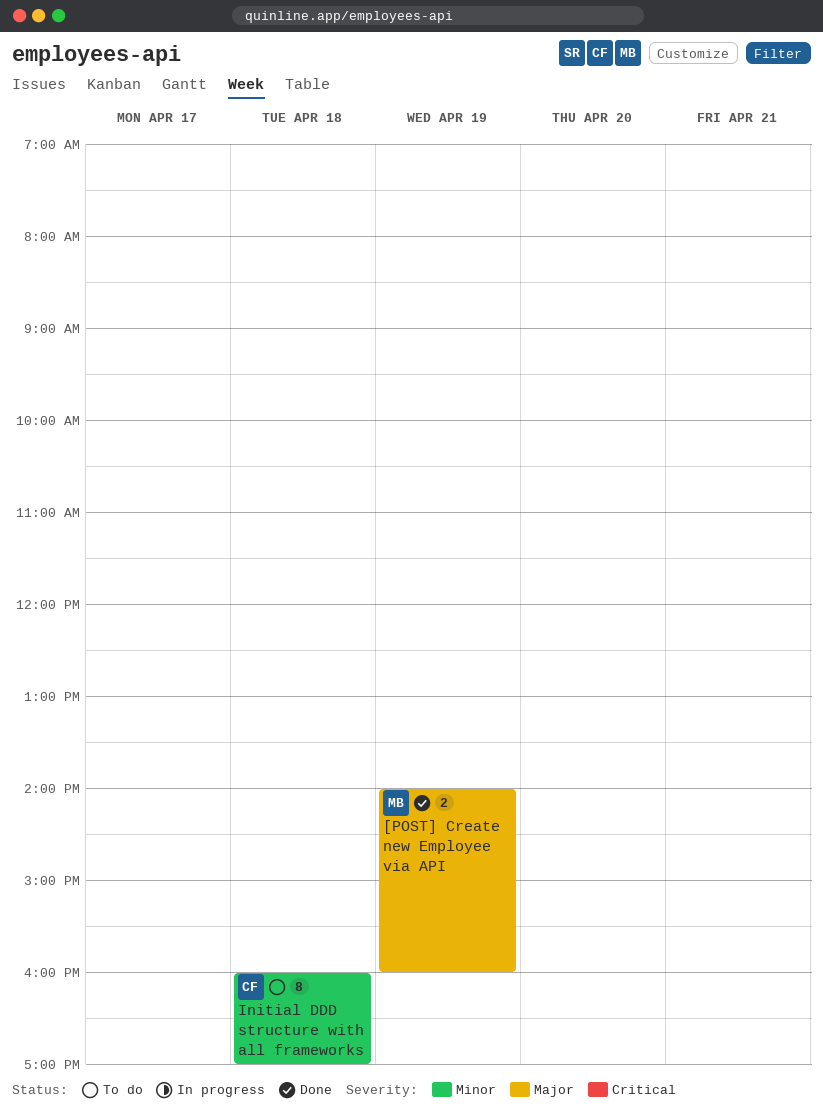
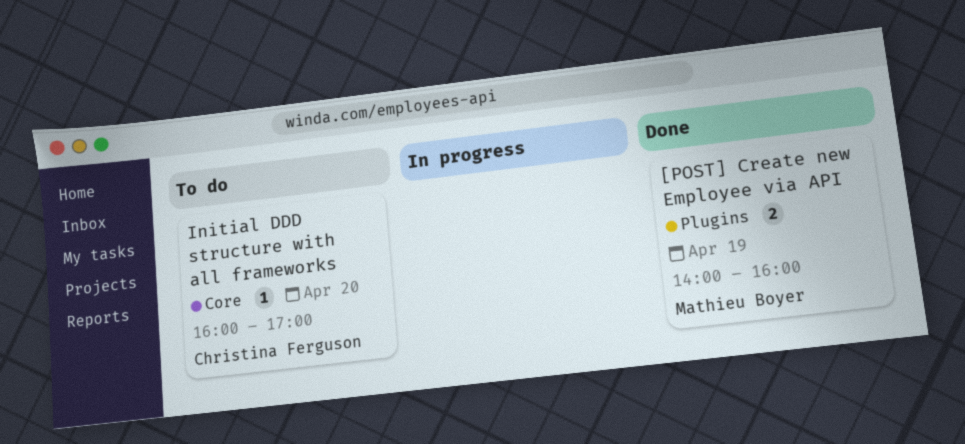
Initial DDD structure with all frameworks, estimate: 8 -> 1
Initial DDD structure with all frameworks, day: Apr 18 -> Apr 20

